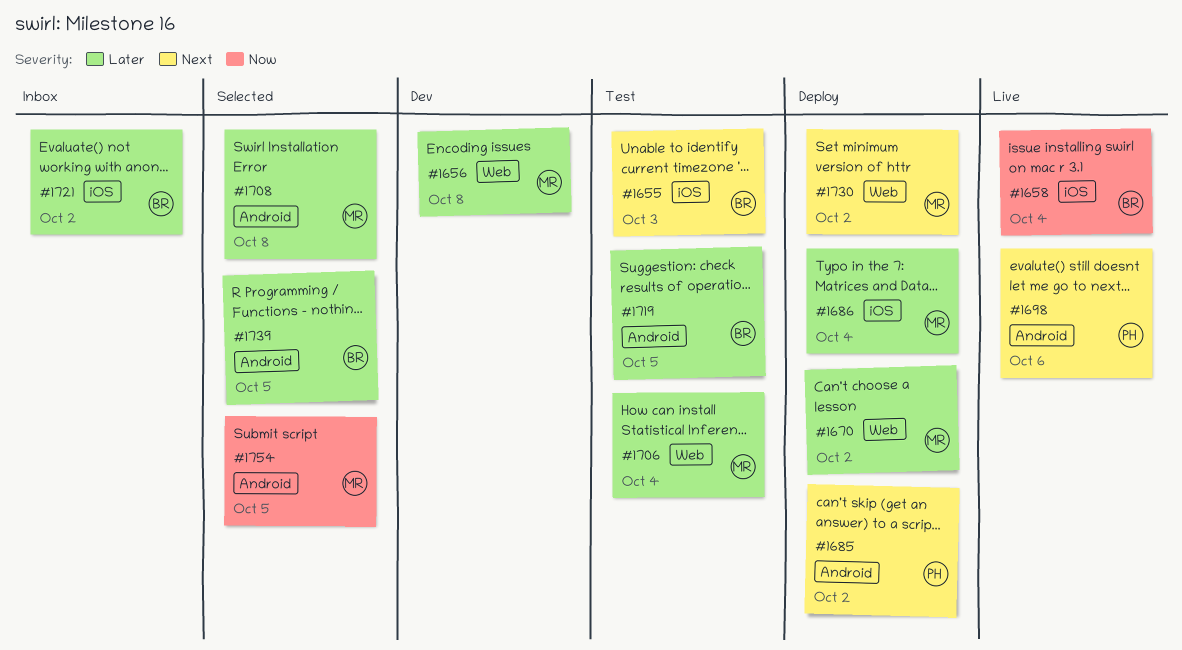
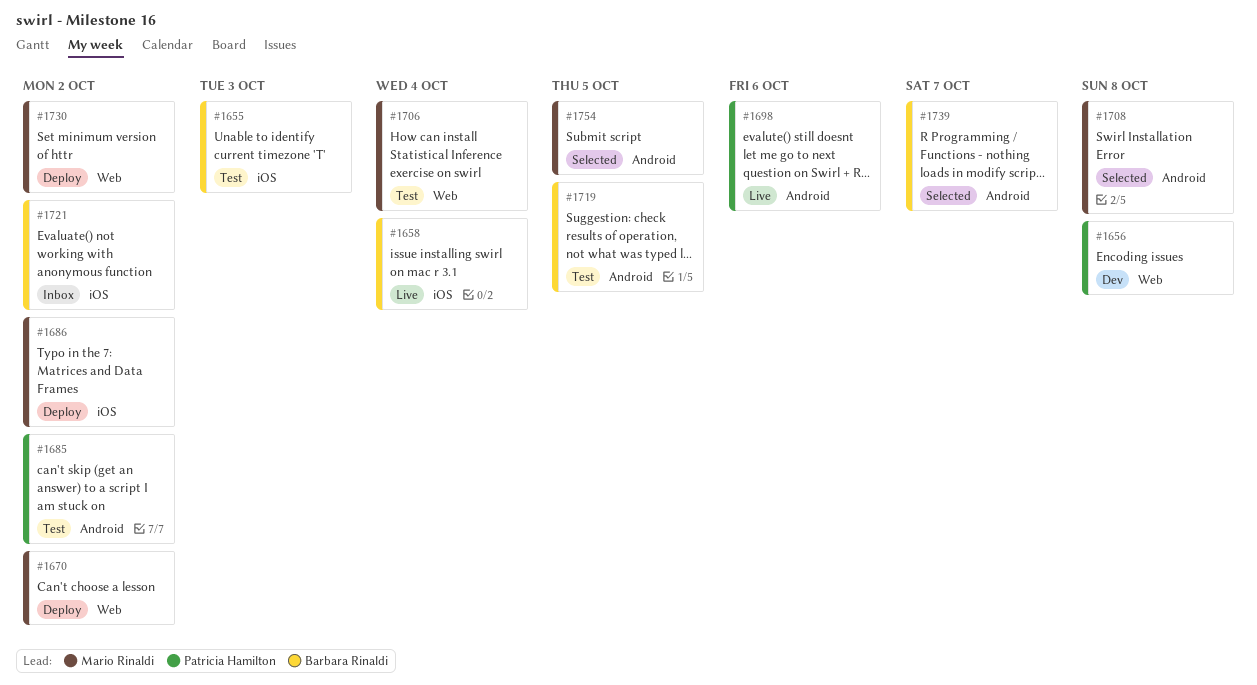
#1656, owner: Mario Rinaldi -> Patricia Hamilton
#1685, status: Deploy -> Test
#1686, due: Oct 4 -> Oct 2
#1739, due: Oct 5 -> Oct 7

